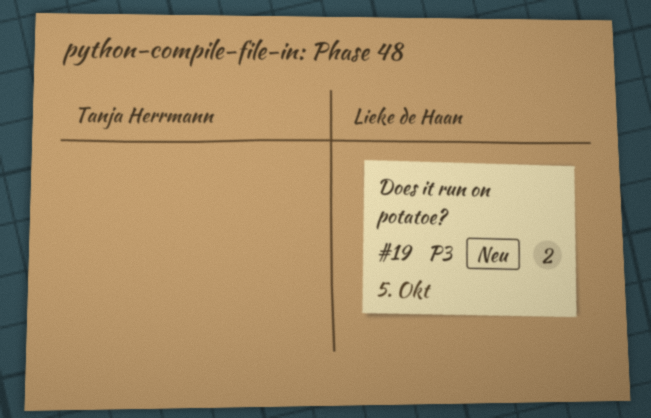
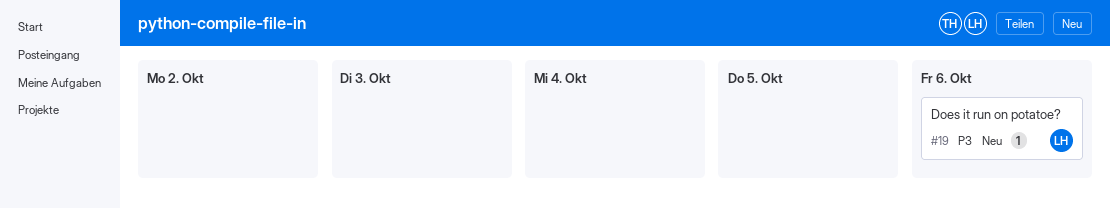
#19, estimate: 2 -> 1
#19, due: Oct 5 -> Oct 6

